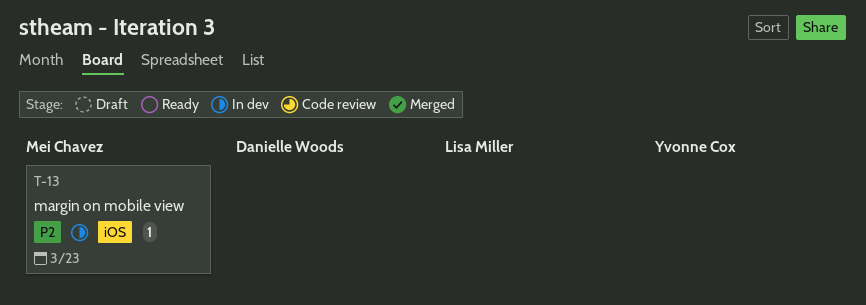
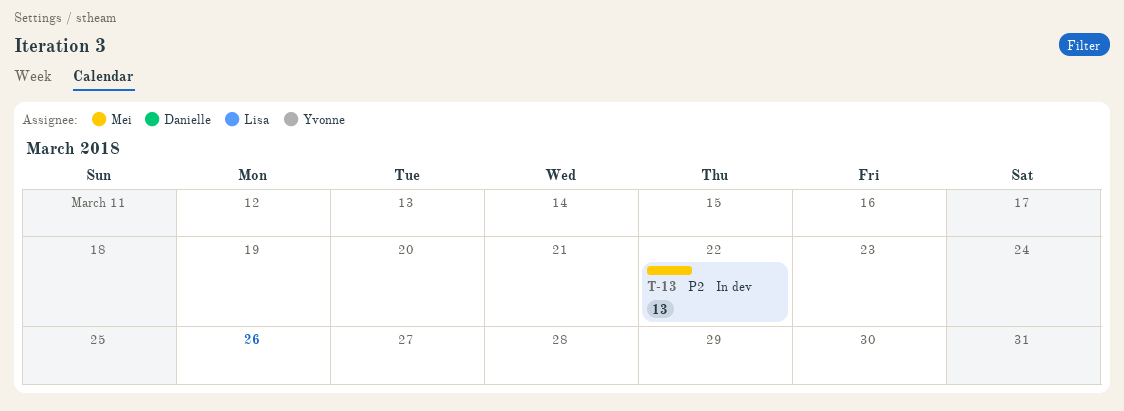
T-13, estimate: 1 -> 13
T-13, due: Mar 23 -> Mar 22

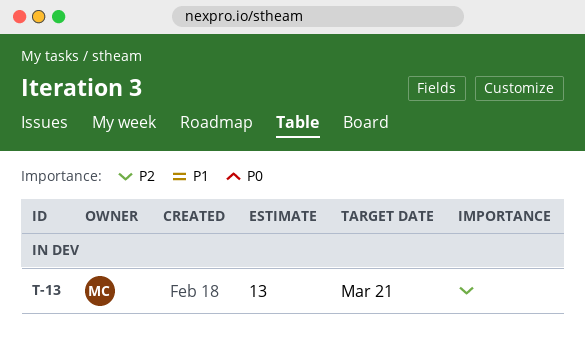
T-13, due: Mar 22 -> Mar 21

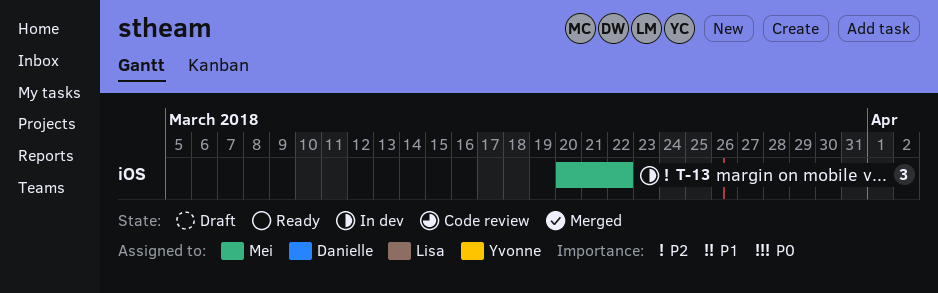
T-13, estimate: 13 -> 3
T-13, due: Mar 21 -> Mar 22

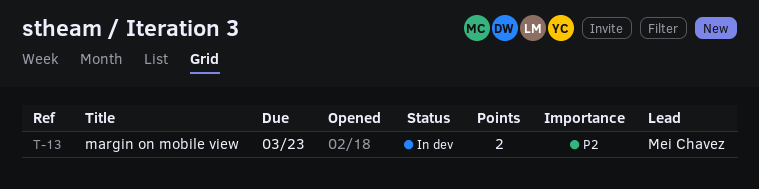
T-13, estimate: 3 -> 2
T-13, due: Mar 22 -> Mar 23

